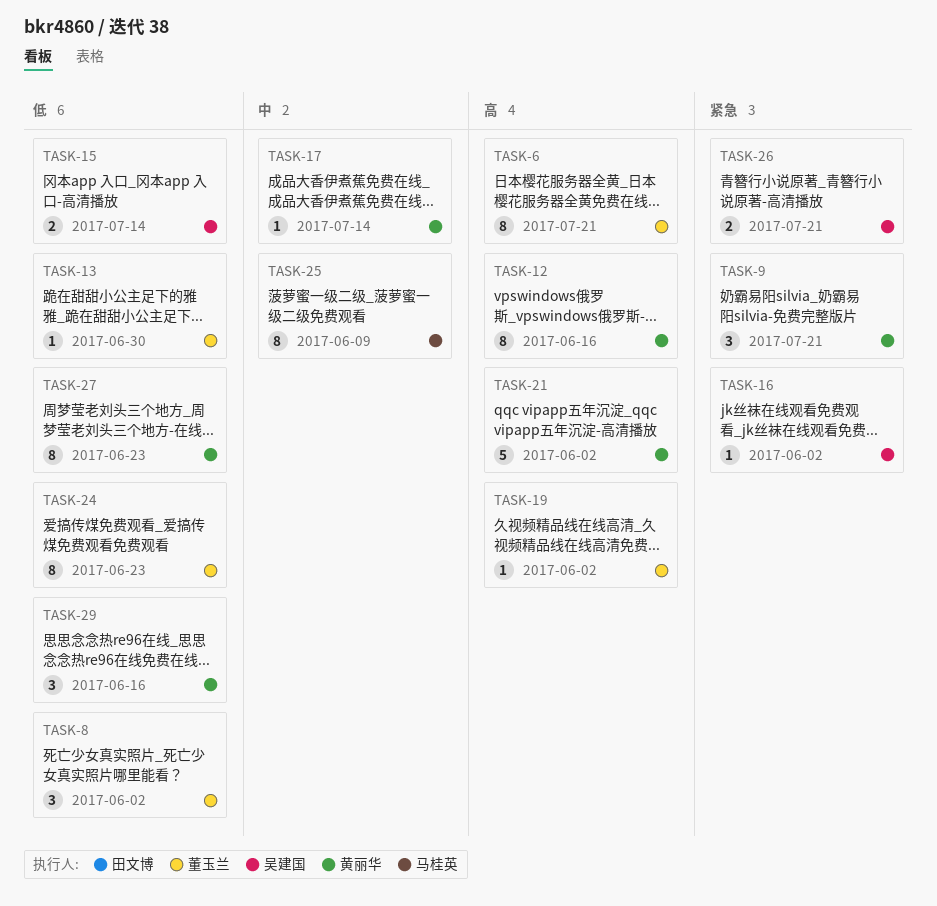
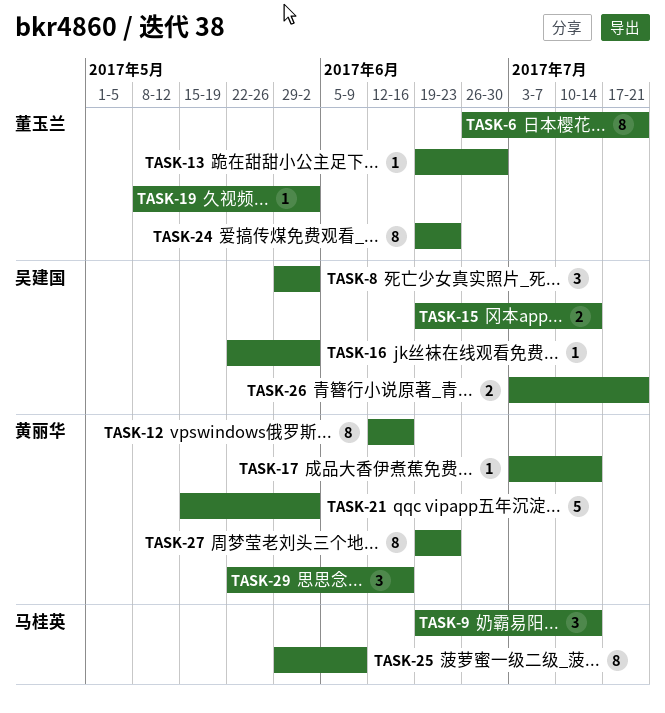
TASK-8, owner: 董玉兰 -> 吴建国
TASK-9, owner: 黄丽华 -> 马桂英
TASK-9, due: Jul 21 -> Jul 14

